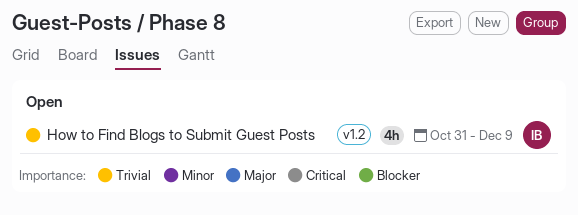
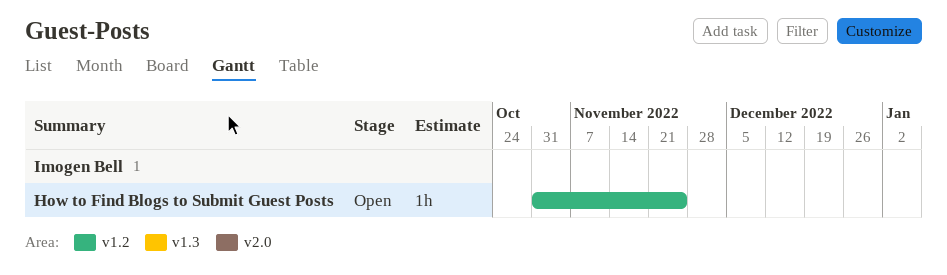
How to Find Blogs to Submit Guest Posts, estimate: 4h -> 1h
How to Find Blogs to Submit Guest Posts, due: Dec 9 -> Nov 25

